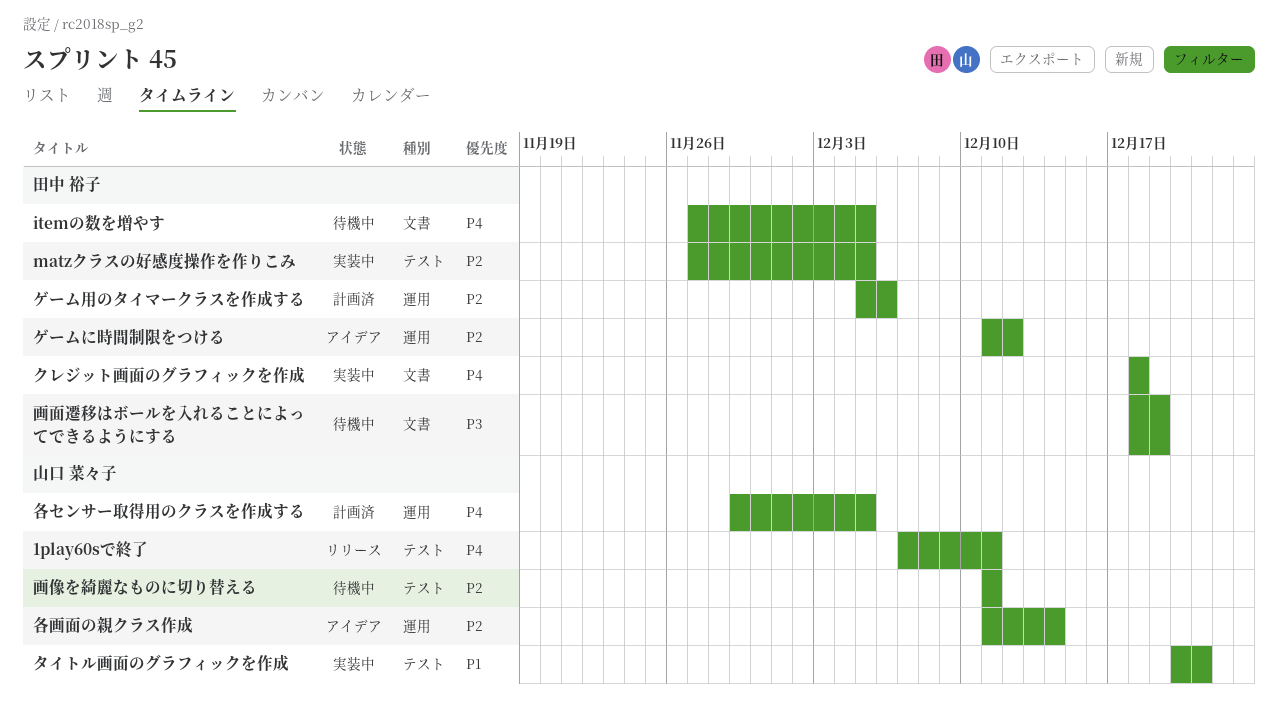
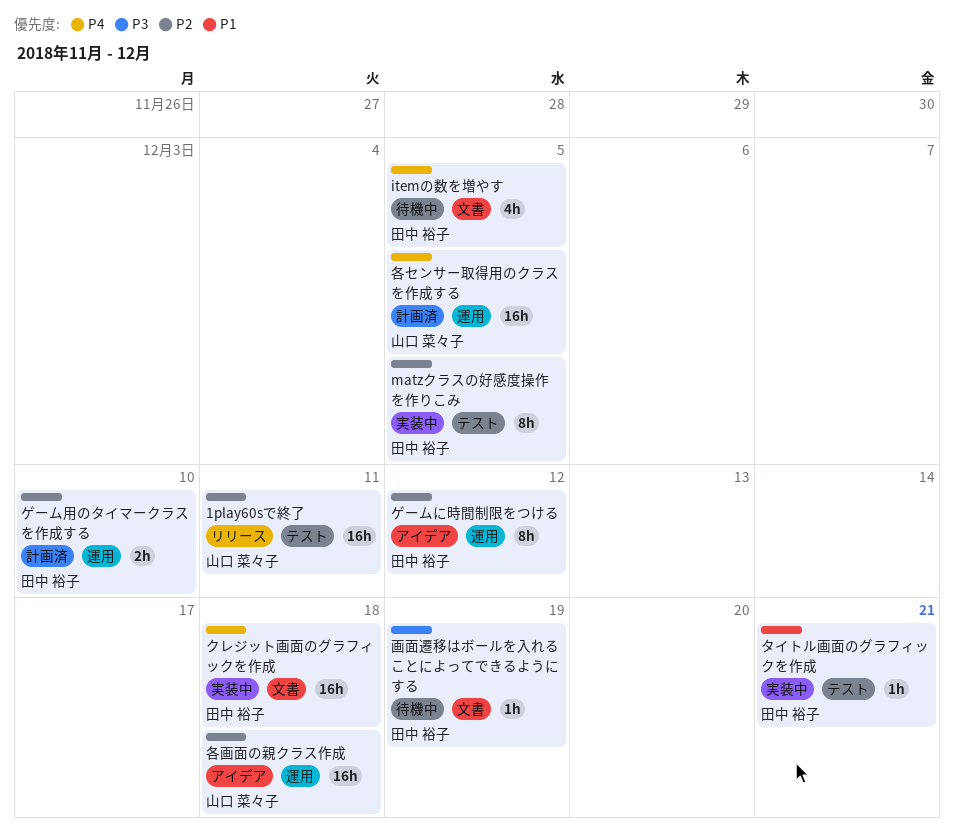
1play60sで終了, priority: P4 -> P2
ゲーム用のタイマークラスを作成する, due: Dec 6 -> Dec 10
タイトル画面のグラフィックを作成, owner: 山口 菜々子 -> 田中 裕子
各画面の親クラス作成, due: Dec 14 -> Dec 18
画像を綺麗なものに切り替える: present -> none

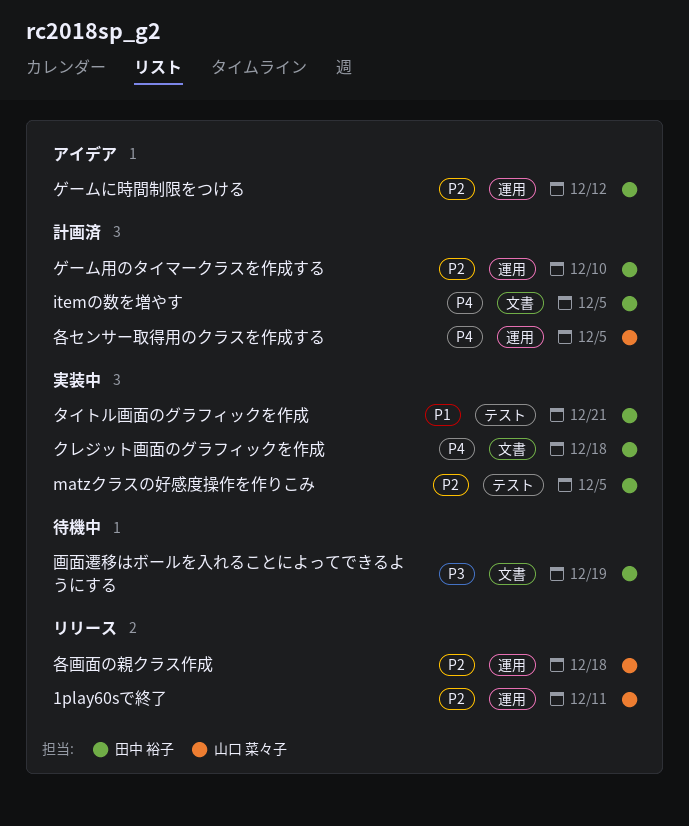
1play60sで終了, label: テスト -> 運用
itemの数を増やす, status: 待機中 -> 計画済
各画面の親クラス作成, status: アイデア -> リリース

